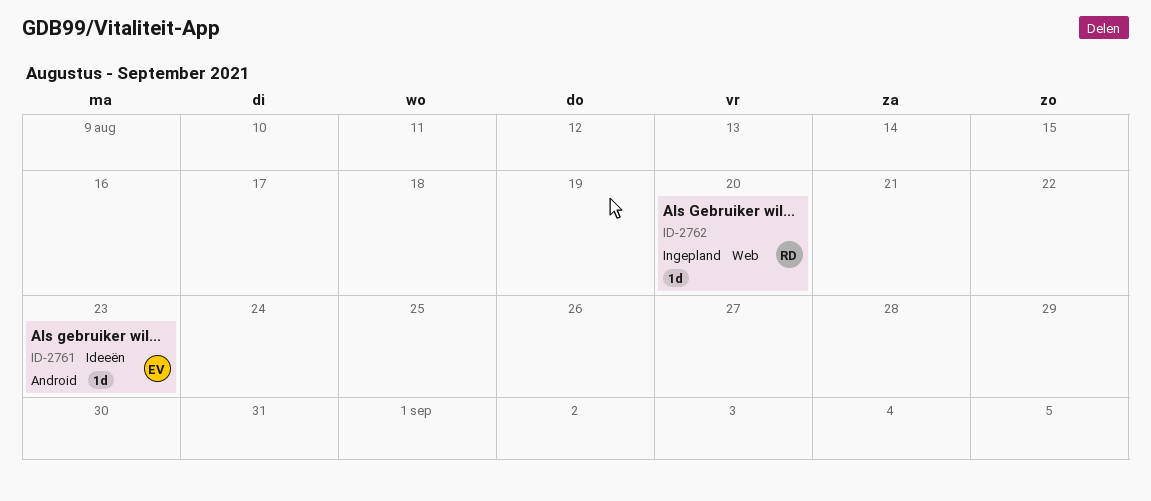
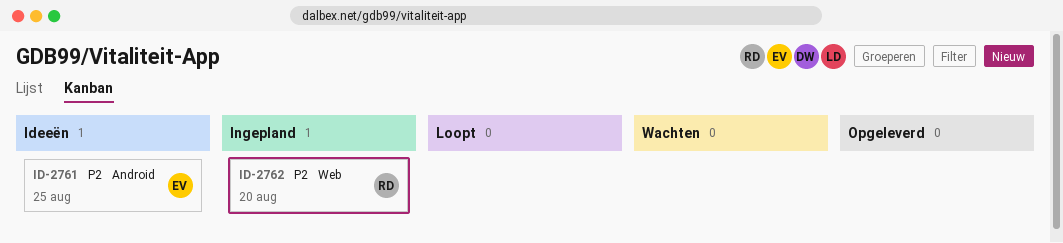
ID-2761, due: Aug 23 -> Aug 25

